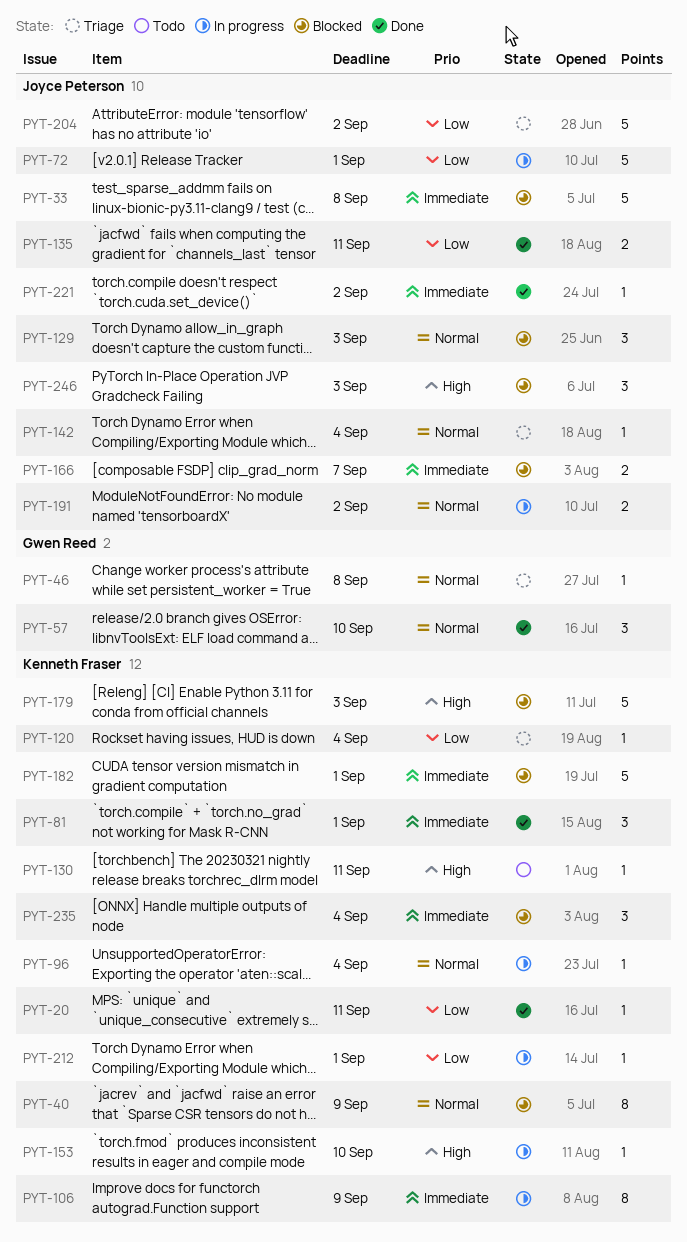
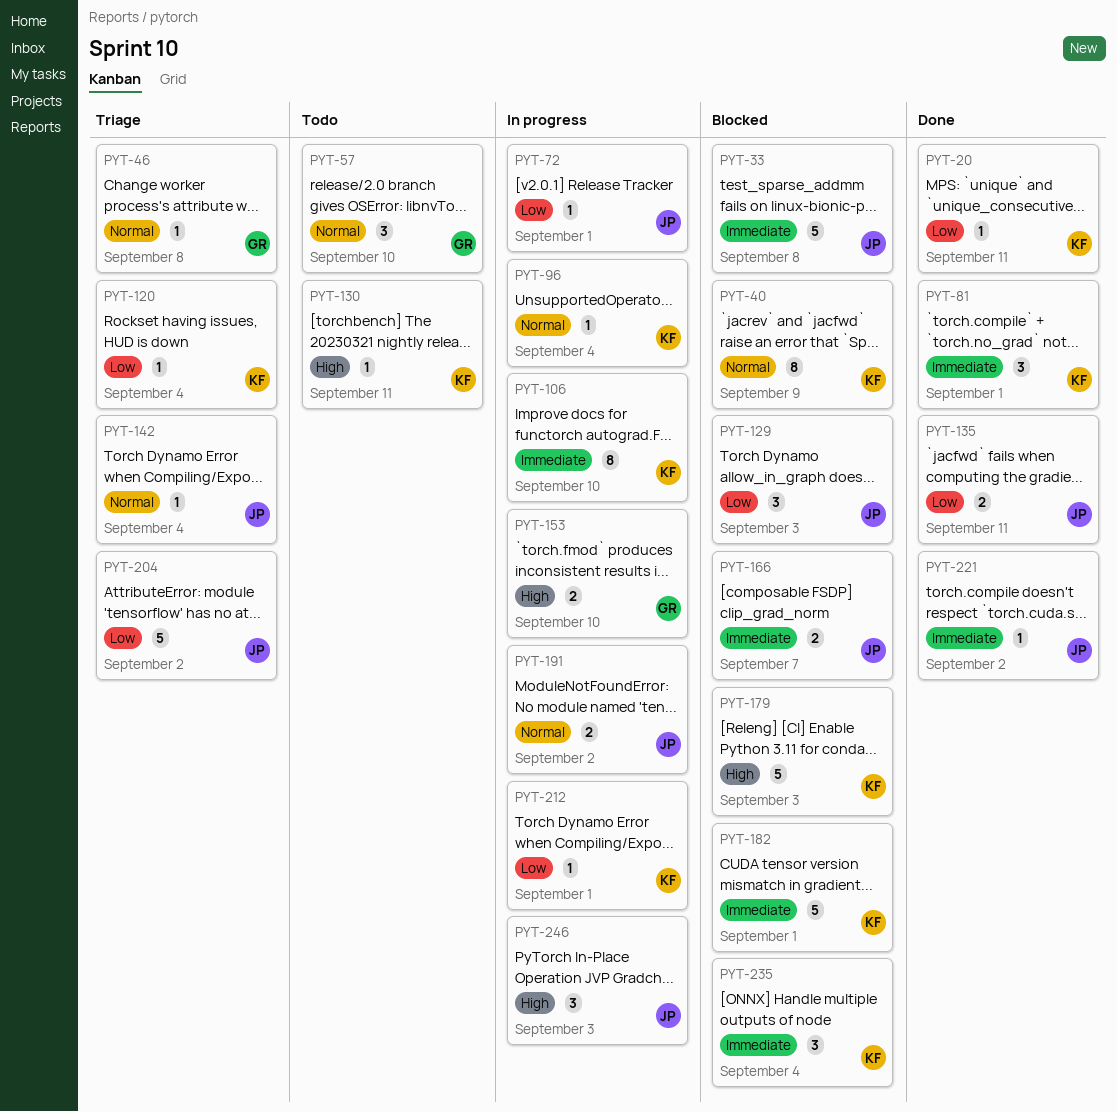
PYT-57, status: Done -> Todo
PYT-72, estimate: 5 -> 1
PYT-106, due: Sep 9 -> Sep 10
PYT-129, priority: Normal -> Low
PYT-153, owner: Kenneth Fraser -> Gwen Reed
PYT-153, estimate: 1 -> 2
PYT-246, status: Blocked -> In progress

